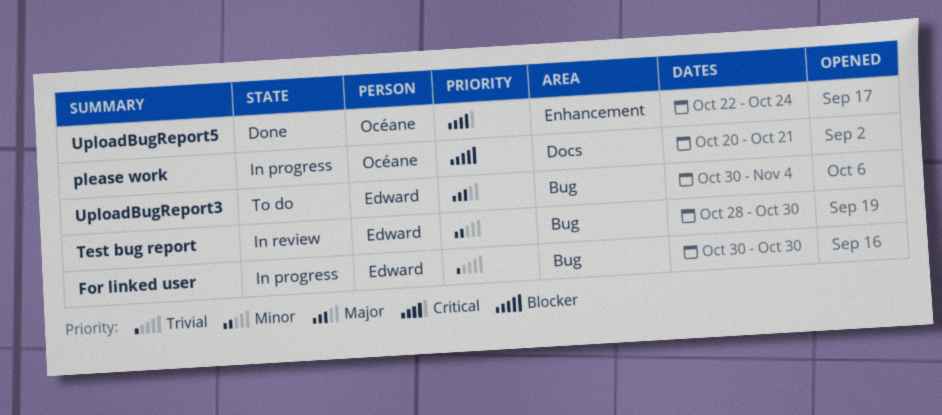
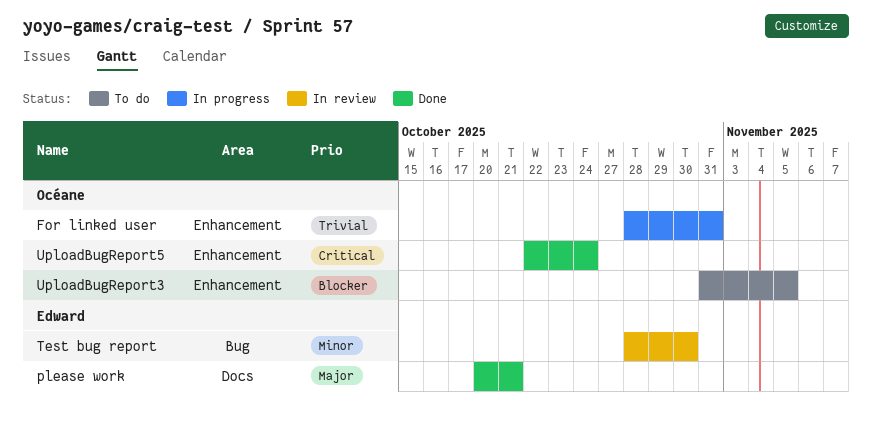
For linked user, owner: Edward -> Océane
For linked user, label: Bug -> Enhancement
For linked user, start: Oct 30 -> Oct 28
For linked user, due: Oct 30 -> Oct 31
please work, status: In progress -> Done
please work, owner: Océane -> Edward
please work, priority: Blocker -> Major
UploadBugReport3, owner: Edward -> Océane
UploadBugReport3, priority: Major -> Blocker
UploadBugReport3, label: Bug -> Enhancement
UploadBugReport3, start: Oct 30 -> Oct 31
UploadBugReport3, due: Nov 4 -> Nov 5

